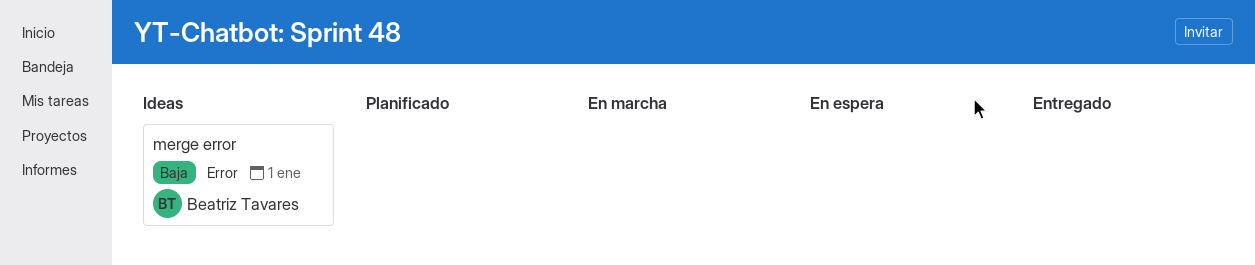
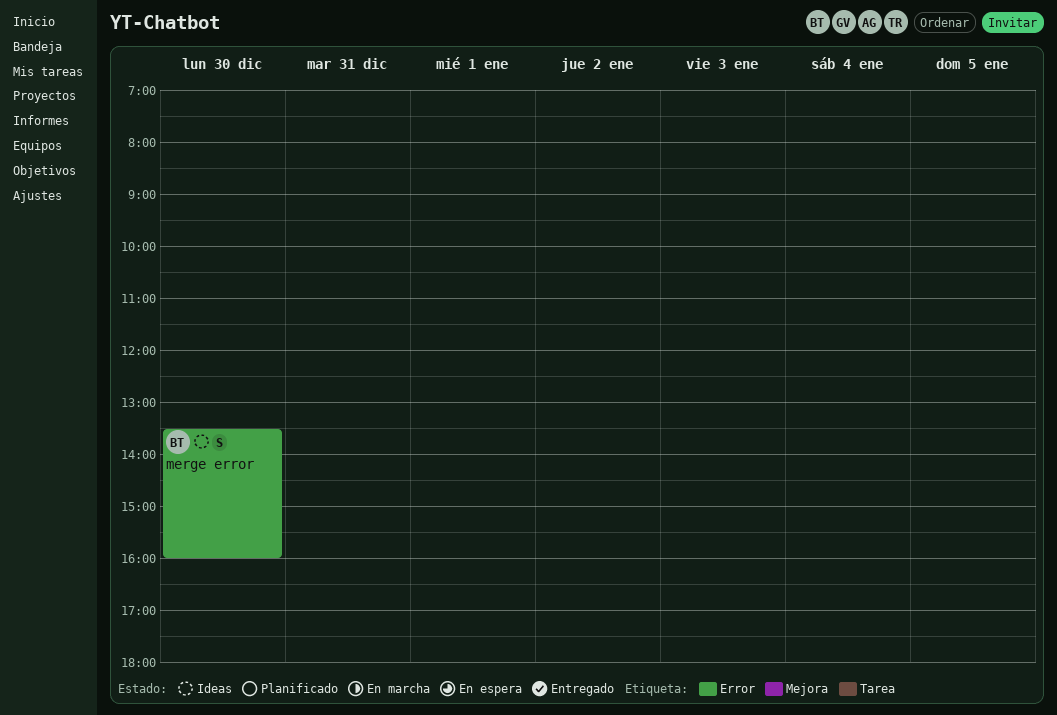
merge error, day: Jan 1 -> Dec 30

